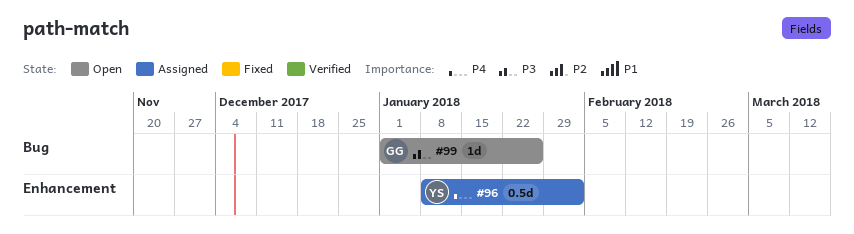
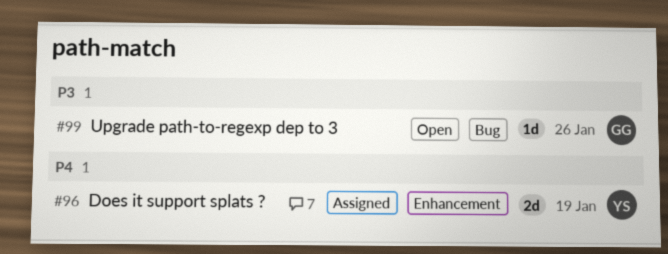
#96, estimate: 0.5d -> 2d
#96, due: Feb 2 -> Jan 19

